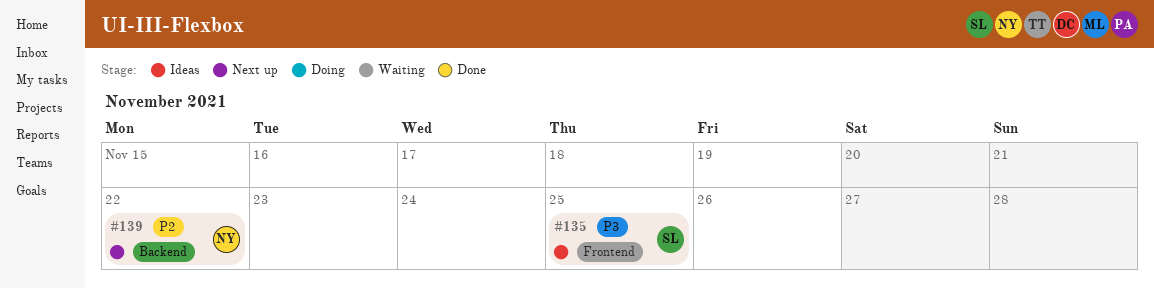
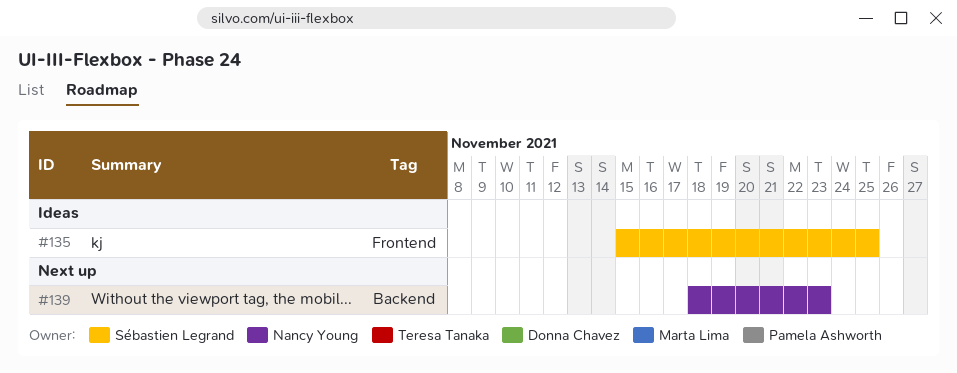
#139, due: Nov 22 -> Nov 23

